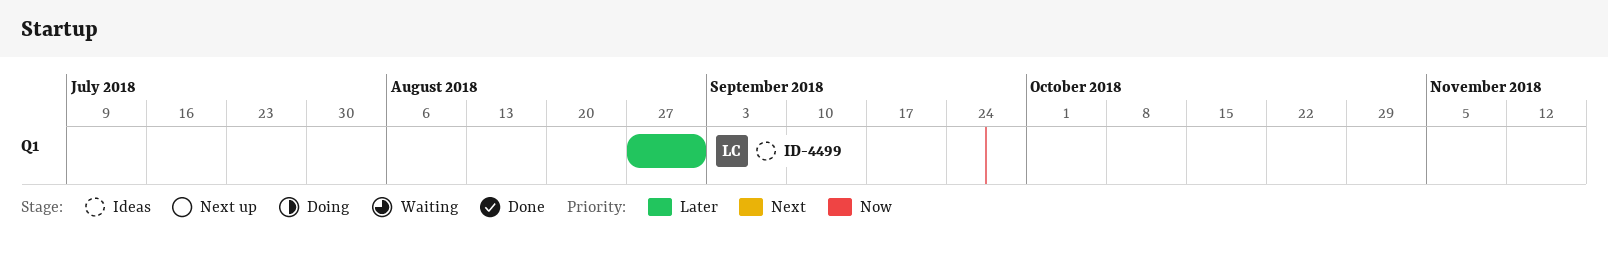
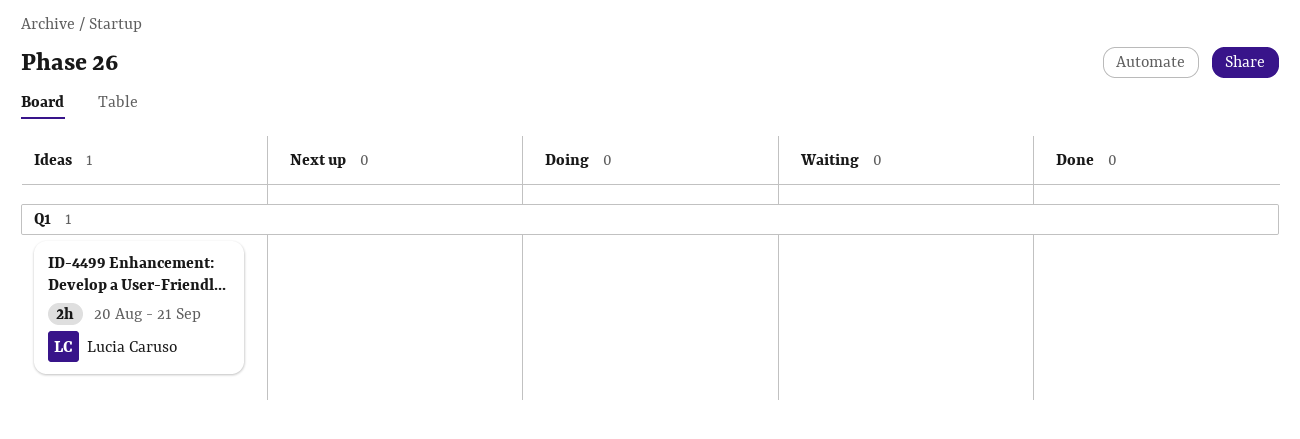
ID-4499, start: Aug 27 -> Aug 20
ID-4499, due: Aug 31 -> Sep 21

